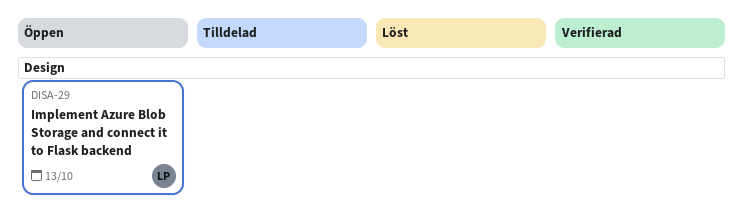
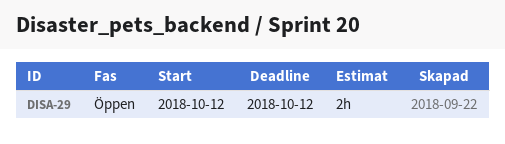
DISA-29, due: Oct 13 -> Oct 12

